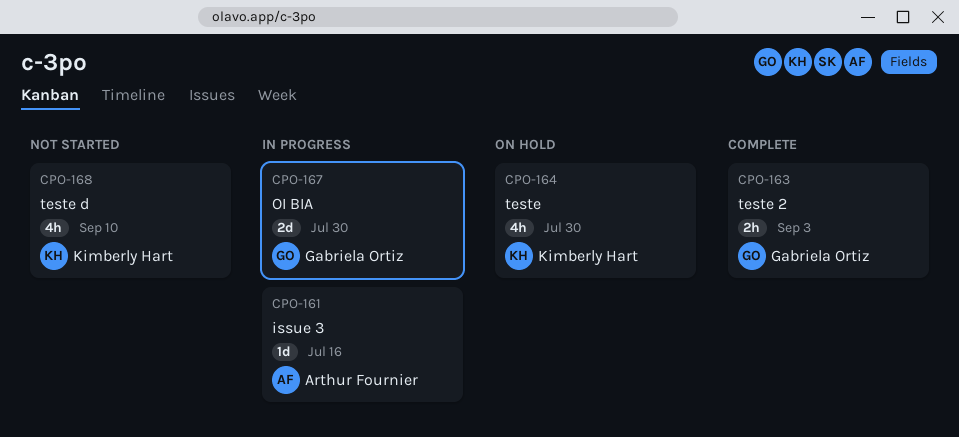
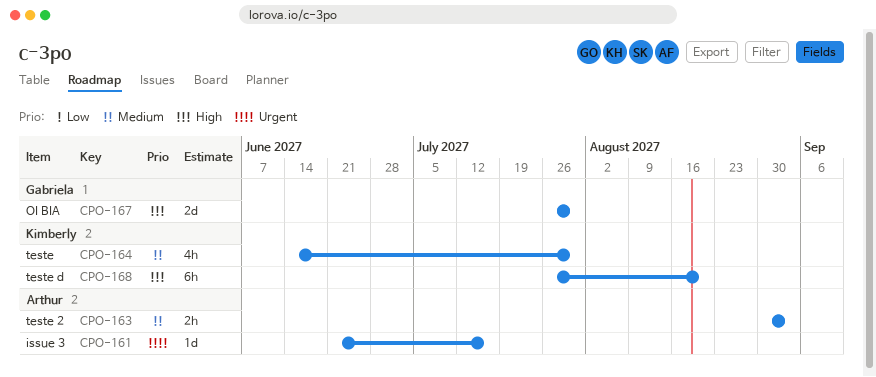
CPO-163, owner: Gabriela Ortiz -> Arthur Fournier
CPO-168, estimate: 4h -> 6h
CPO-168, due: Sep 10 -> Aug 20

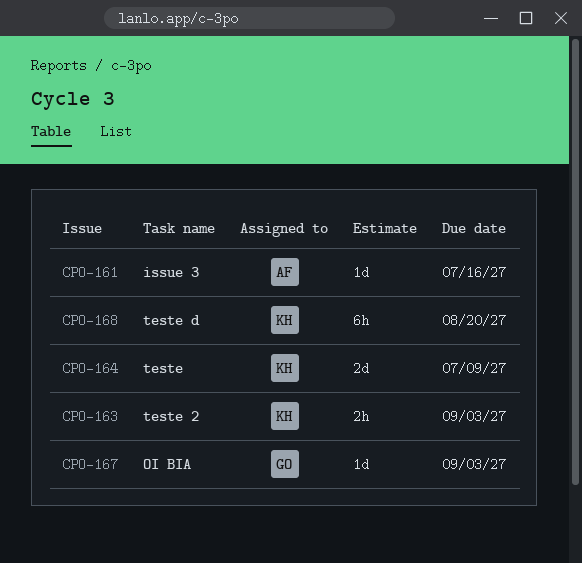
CPO-163, owner: Arthur -> Kimberly
CPO-164, estimate: 4h -> 2d
CPO-164, due: Jul 30 -> Jul 9
CPO-167, estimate: 2d -> 1d
CPO-167, due: Jul 30 -> Sep 3

